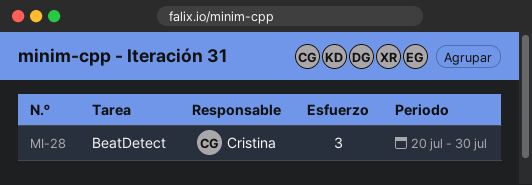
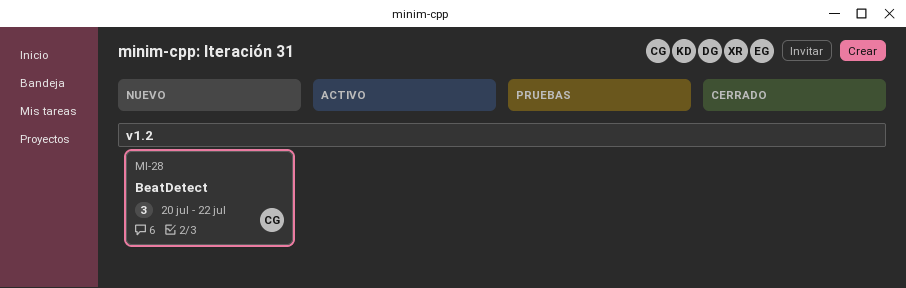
MI-28, due: Jul 30 -> Jul 22

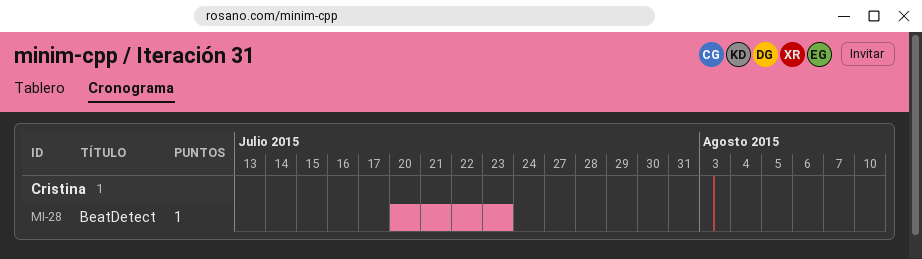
MI-28, estimate: 3 -> 1
MI-28, due: Jul 22 -> Jul 23

